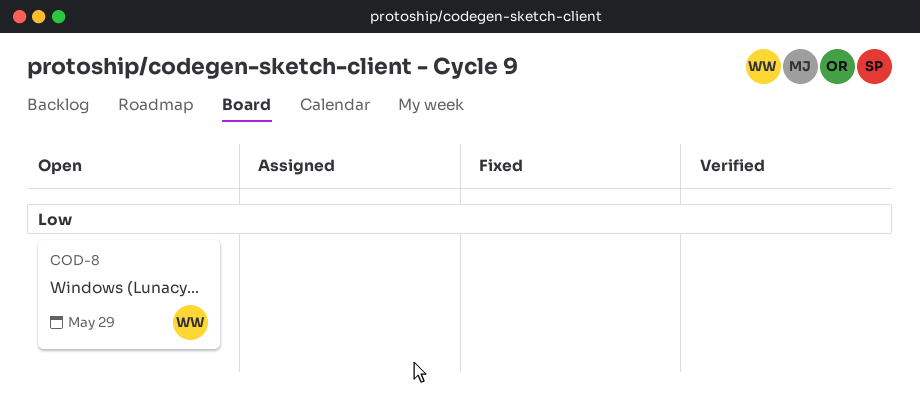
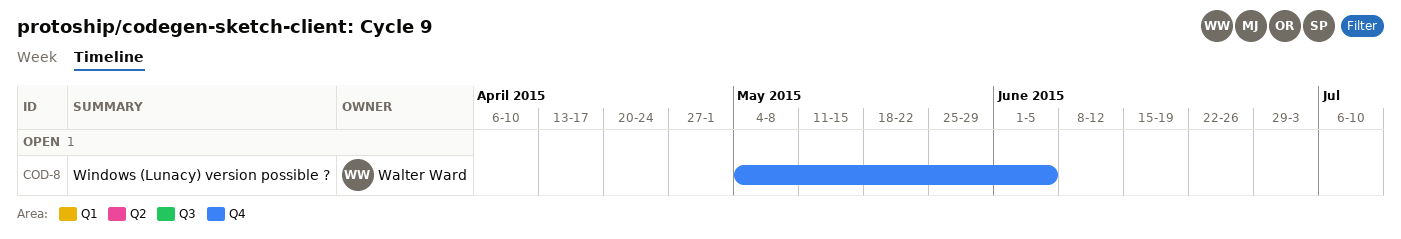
COD-8, due: May 29 -> Jun 5

